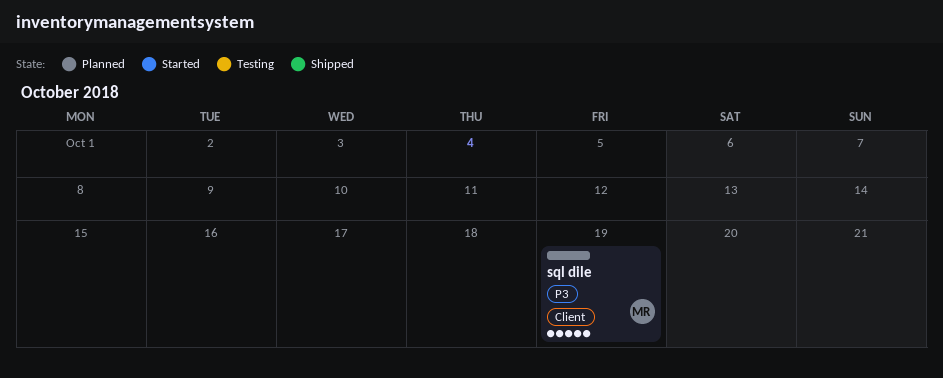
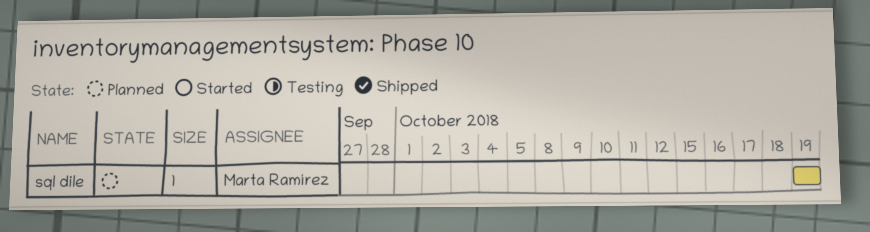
sql dile, estimate: 5 -> 1

